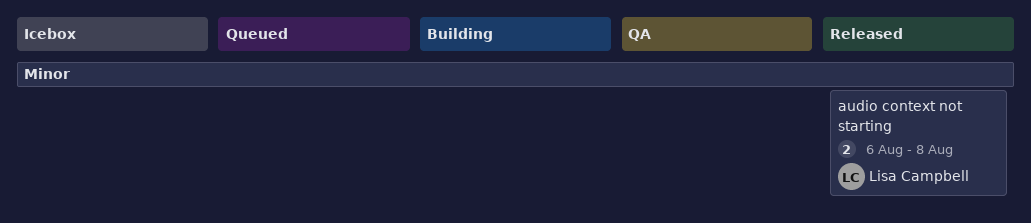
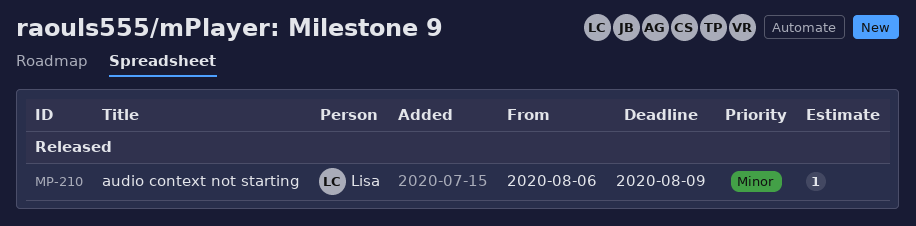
audio context not starting, estimate: 2 -> 1
audio context not starting, due: Aug 8 -> Aug 9

